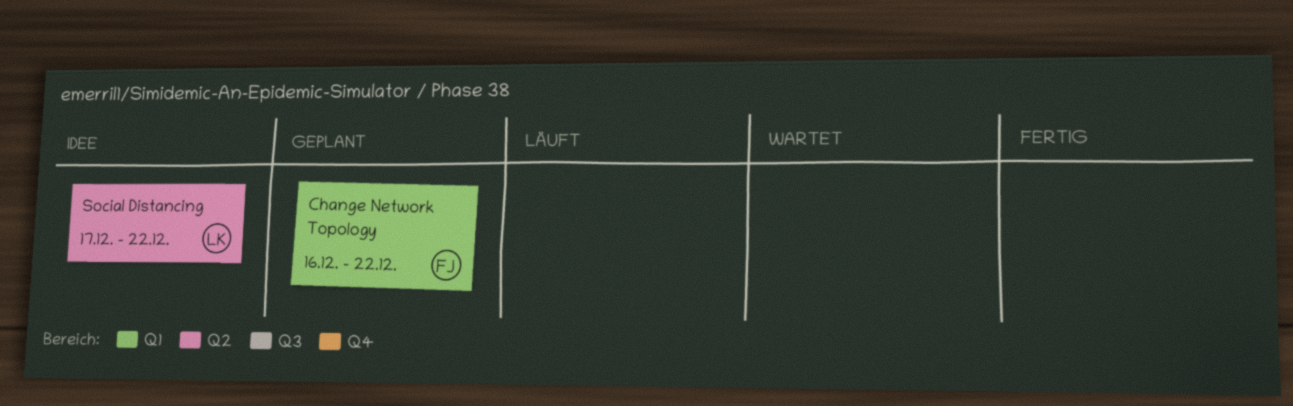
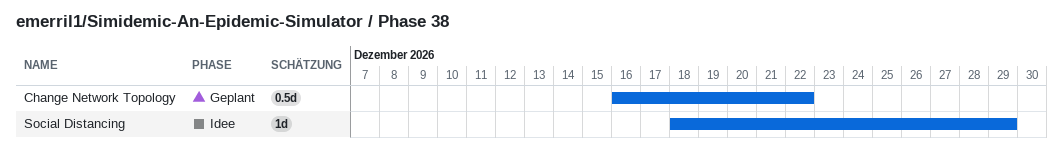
Social Distancing, start: Dec 17 -> Dec 18
Social Distancing, due: Dec 22 -> Dec 29

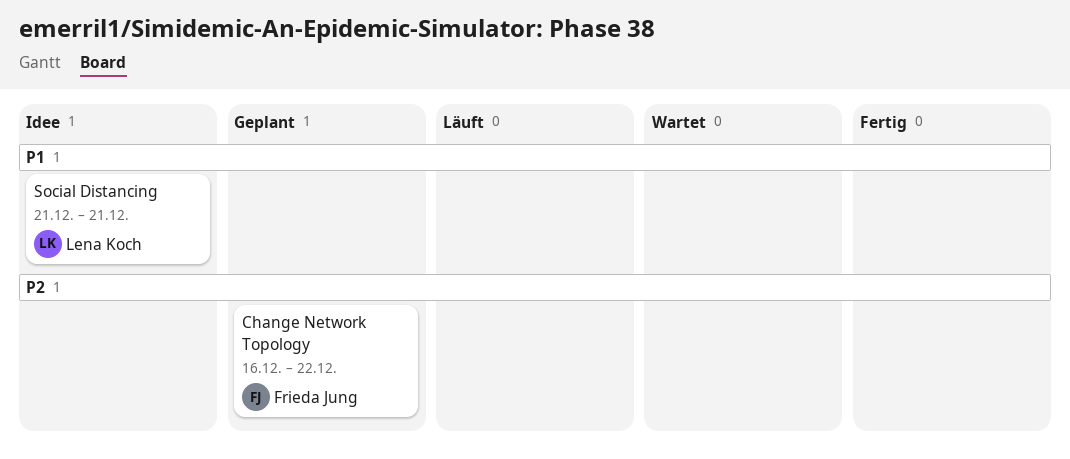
Social Distancing, start: Dec 18 -> Dec 21
Social Distancing, due: Dec 29 -> Dec 21

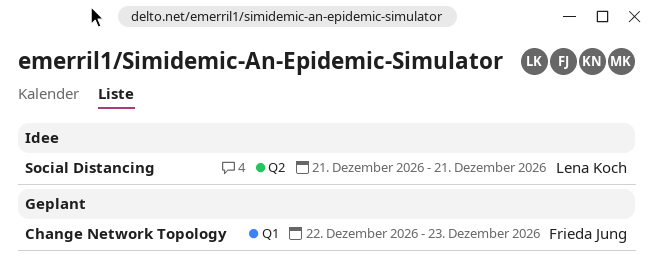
Change Network Topology, start: Dec 16 -> Dec 22
Change Network Topology, due: Dec 22 -> Dec 23

